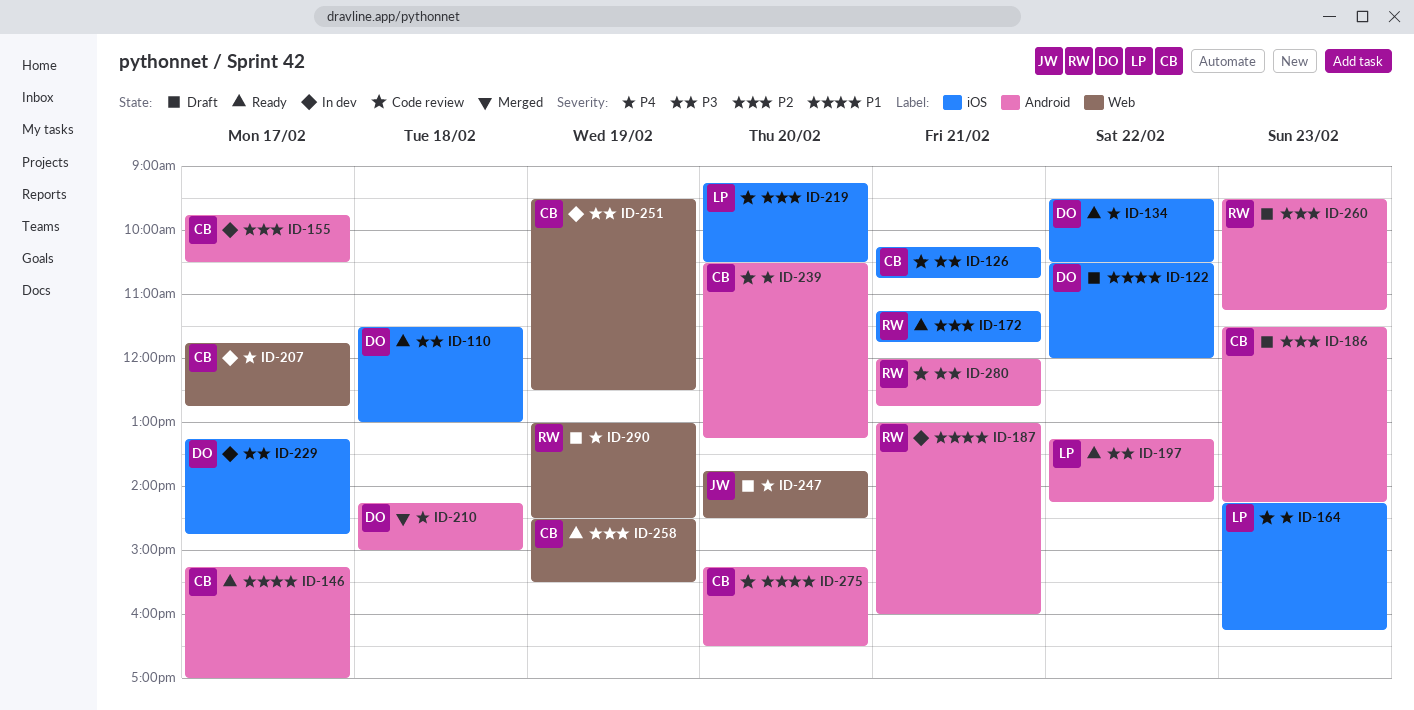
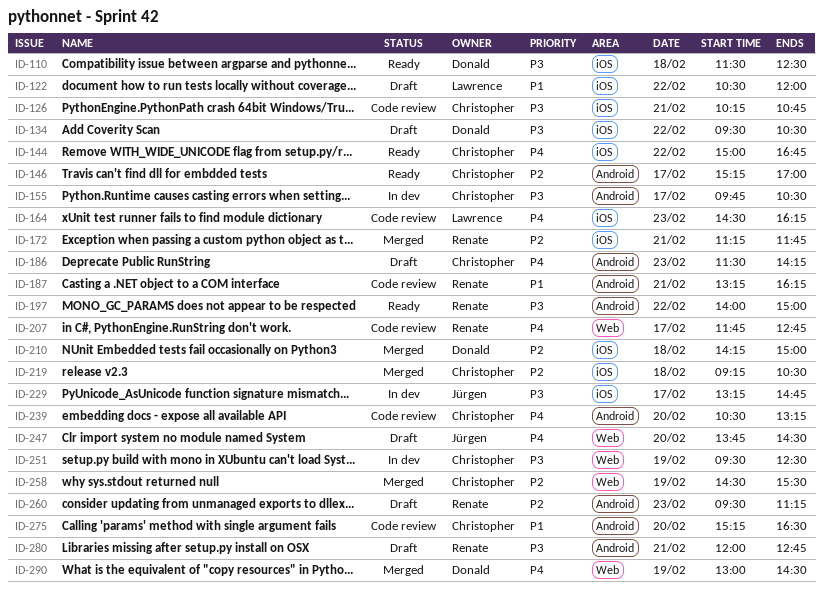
ID-110, ends: 13:00 -> 12:30
ID-122, owner: Donald -> Lawrence
ID-134, status: Ready -> Draft
ID-134, priority: P4 -> P3
ID-144: none -> present
ID-146, priority: P1 -> P2
ID-155, priority: P2 -> P3
ID-164, begins: 14:15 -> 14:30
ID-172, status: Ready -> Merged
ID-186, priority: P2 -> P4
ID-187, status: In dev -> Code review
ID-187, begins: 13:00 -> 13:15
ID-187, ends: 16:00 -> 16:15
ID-197, owner: Lawrence -> Renate
ID-197, begins: 13:15 -> 14:00
ID-197, ends: 14:15 -> 15:00
ID-207, status: In dev -> Code review
ID-207, owner: Christopher -> Renate
ID-210, priority: P4 -> P2
ID-210, label: Android -> iOS
ID-219, status: Code review -> Merged
ID-219, owner: Lawrence -> Christopher
ID-219, day: Feb 20 -> Feb 18
ID-229, owner: Donald -> Jürgen
ID-258, status: Ready -> Merged
ID-280, status: Code review -> Draft
ID-290, status: Draft -> Merged
ID-290, owner: Renate -> Donald

